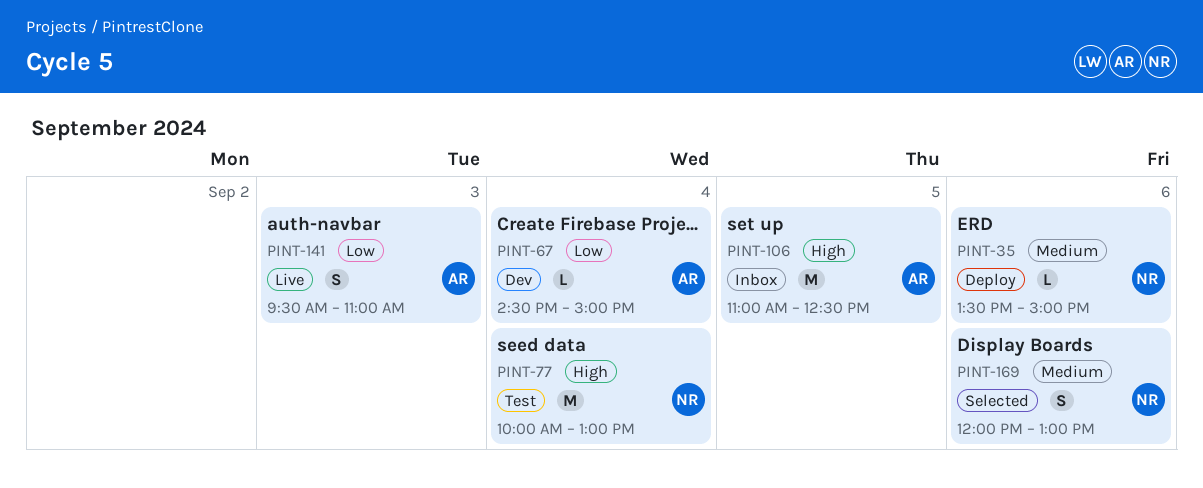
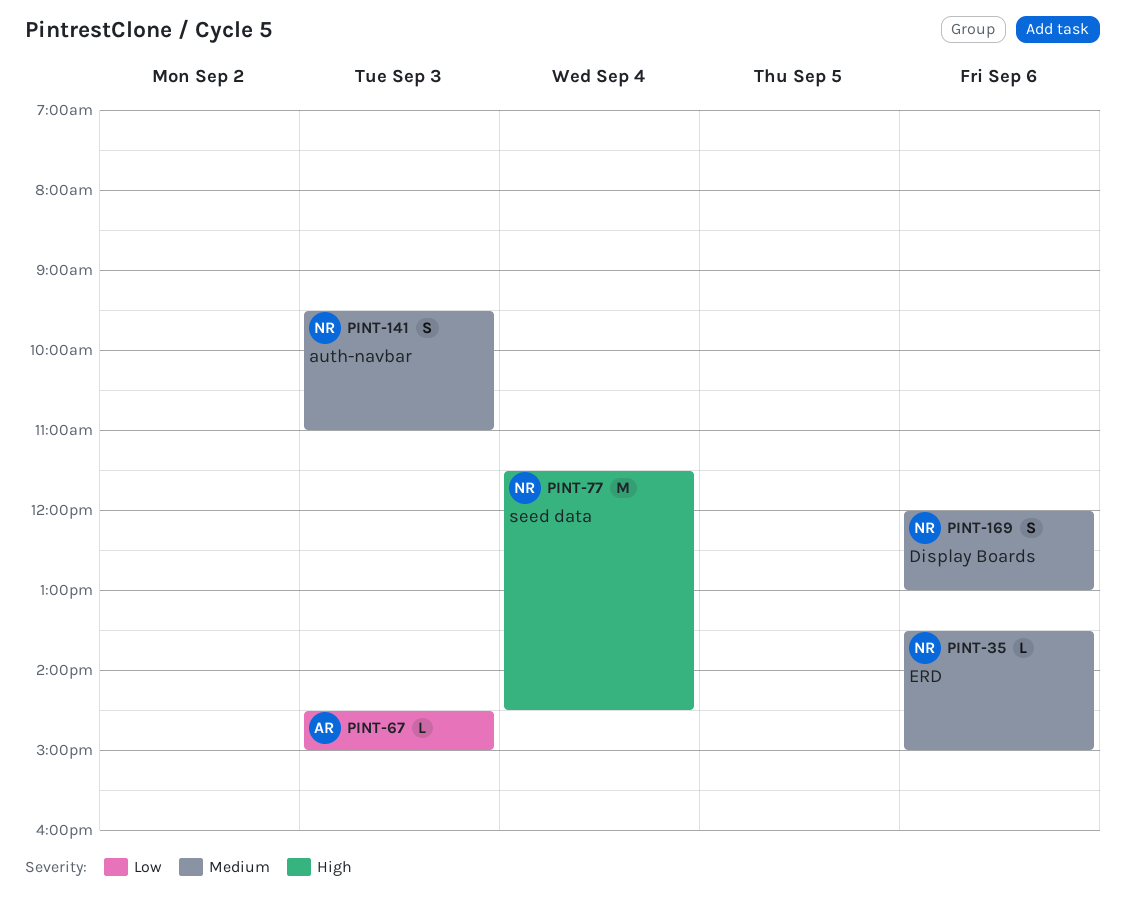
PINT-67, day: Sep 4 -> Sep 3
PINT-77, begins: 10:00 -> 11:30
PINT-77, ends: 13:00 -> 14:30
PINT-106: present -> none
PINT-141, owner: AR -> NR
PINT-141, priority: Low -> Medium

